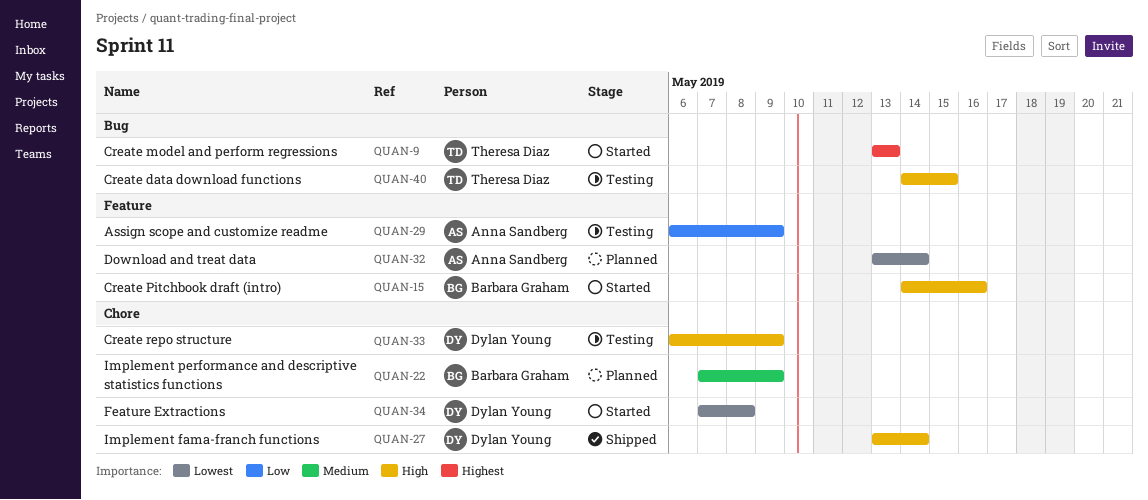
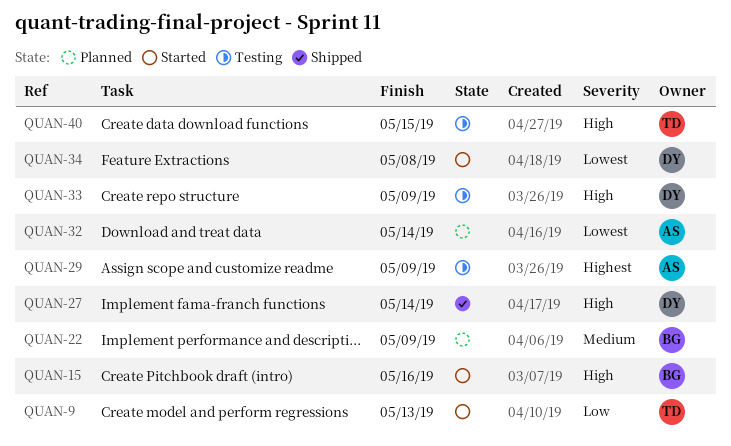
QUAN-9, priority: Highest -> Low
QUAN-29, priority: Low -> Highest

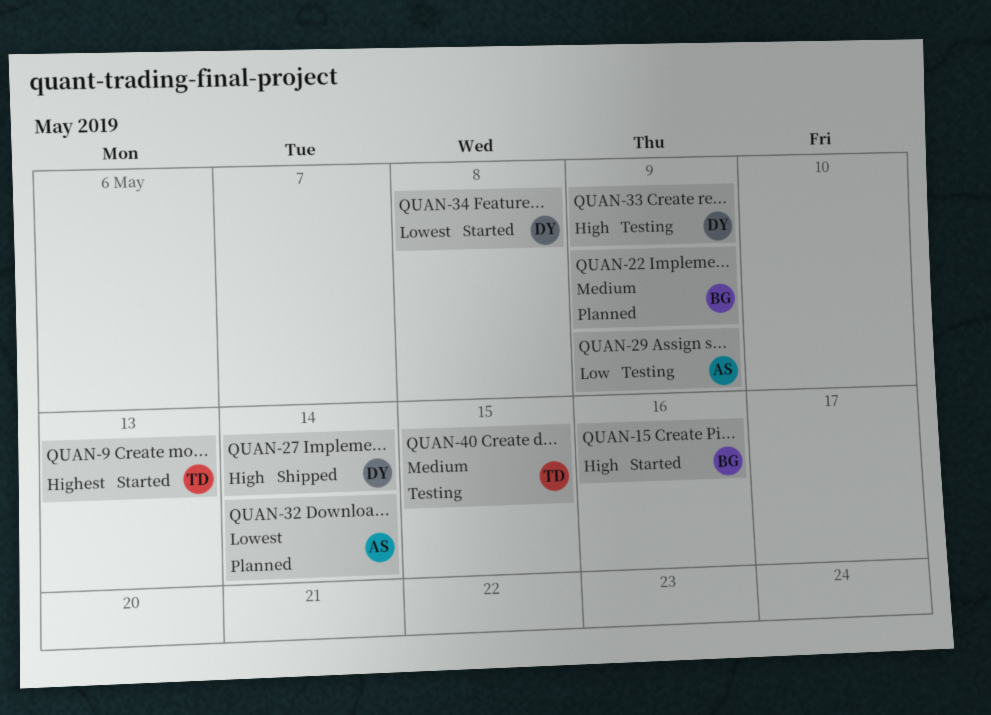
QUAN-9, priority: Low -> Highest
QUAN-29, priority: Highest -> Low
QUAN-40, priority: High -> Medium

